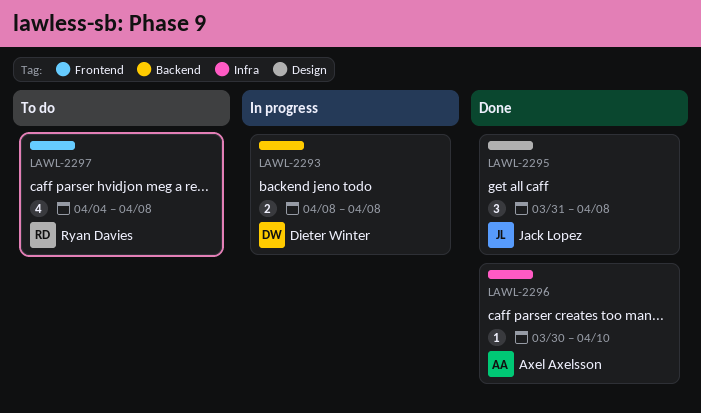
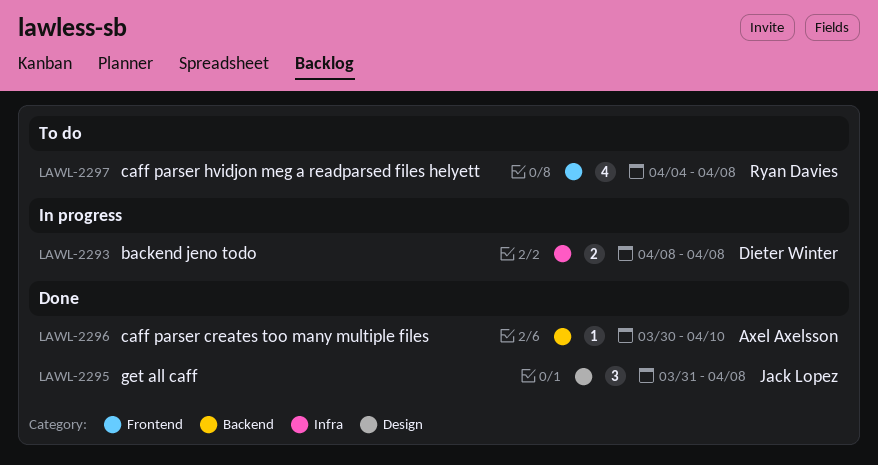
LAWL-2293, label: Backend -> Infra
LAWL-2296, label: Infra -> Backend

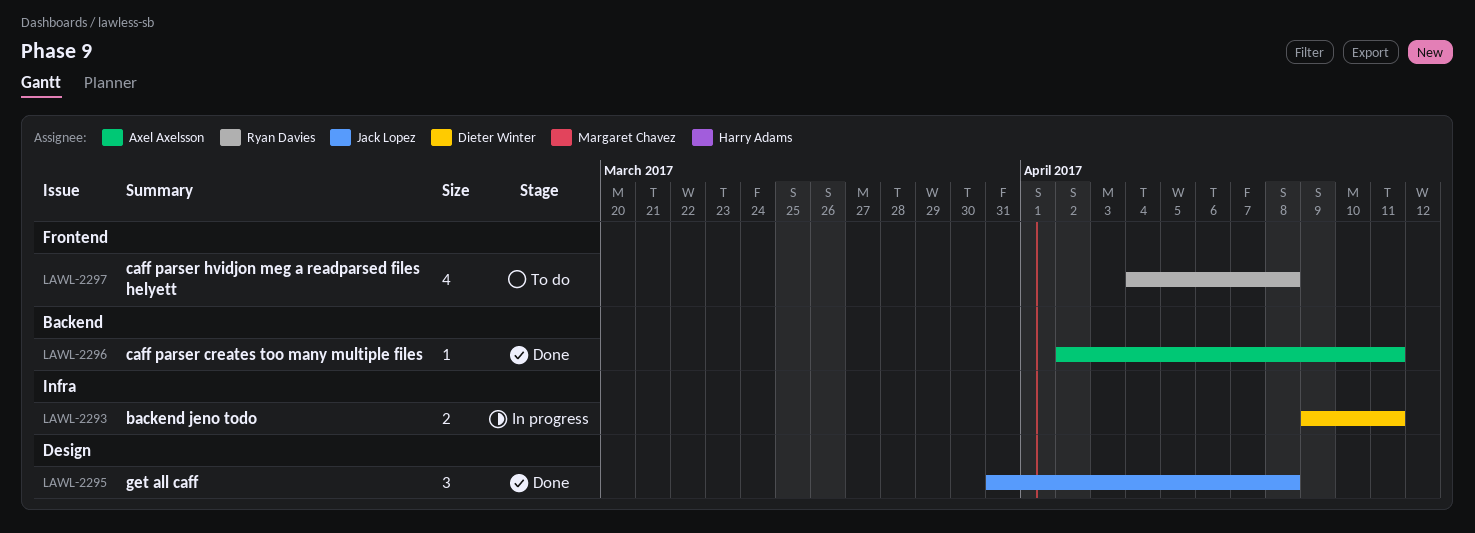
LAWL-2293, start: Apr 8 -> Apr 9
LAWL-2293, due: Apr 8 -> Apr 11
LAWL-2296, start: Mar 30 -> Apr 2
LAWL-2296, due: Apr 10 -> Apr 11

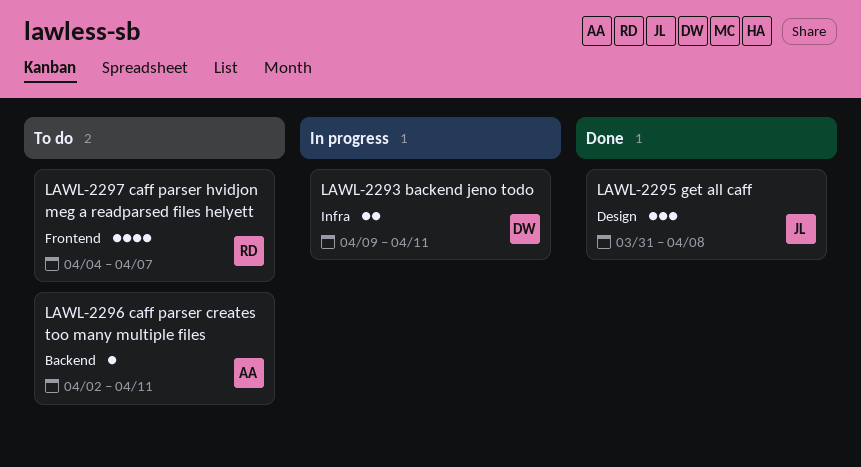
LAWL-2296, status: Done -> To do
LAWL-2297, due: Apr 8 -> Apr 7

